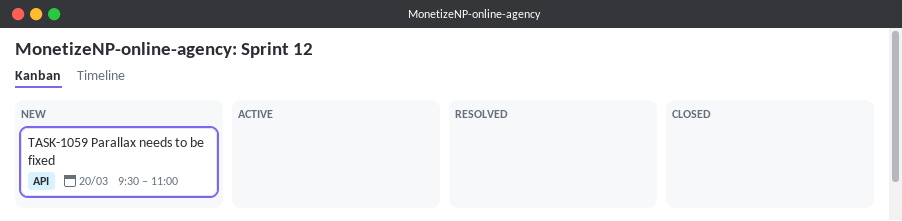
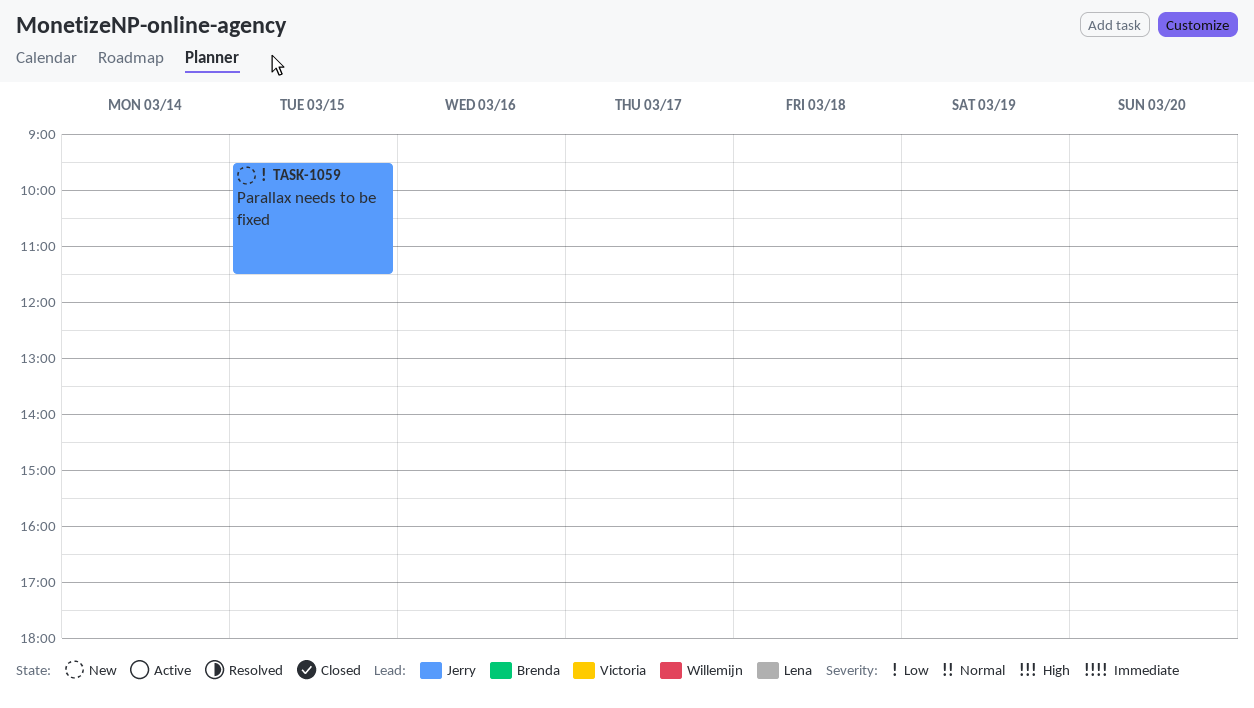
TASK-1059, day: Mar 20 -> Mar 15
TASK-1059, ends: 11:00 -> 11:30

